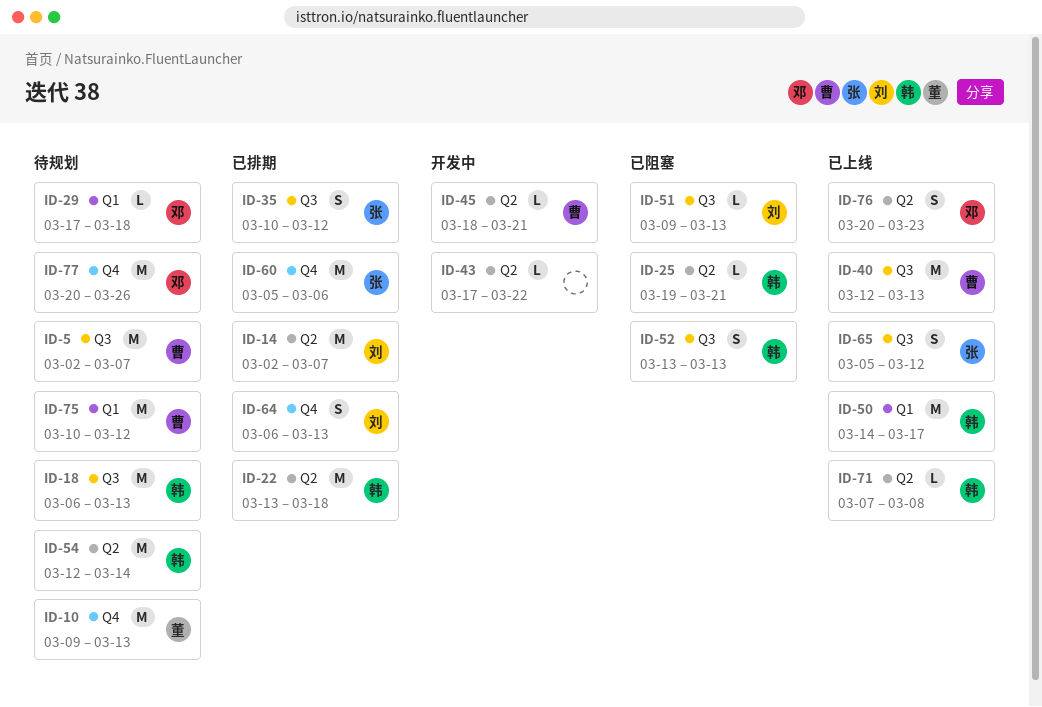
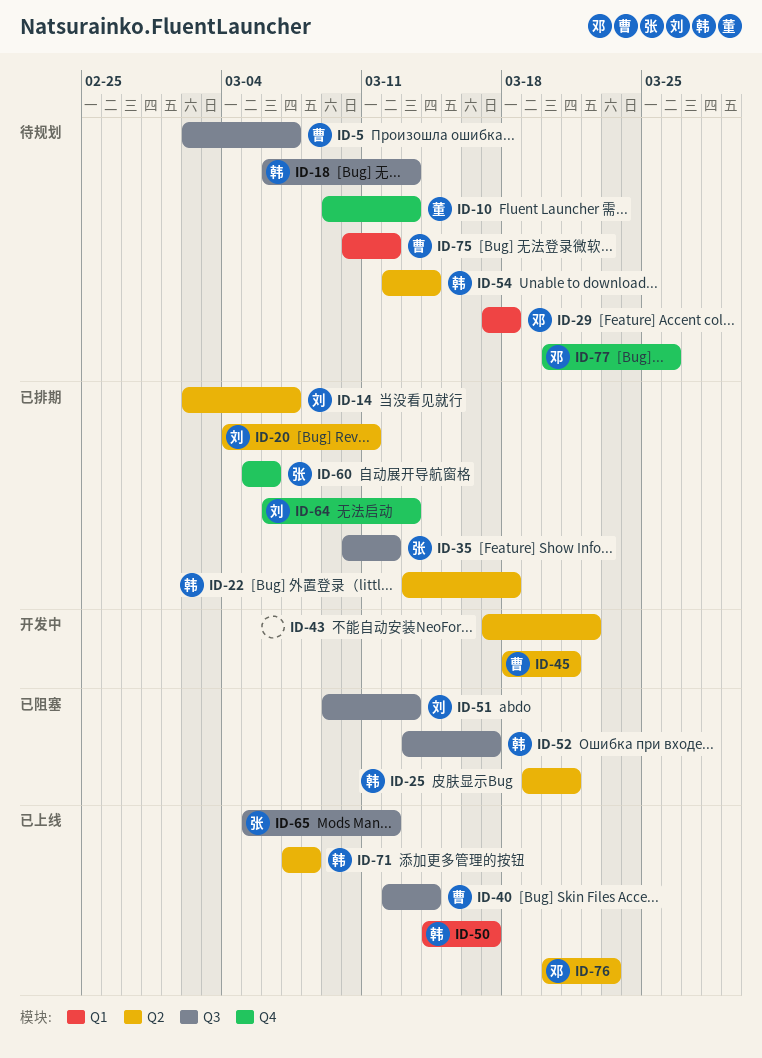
ID-20: none -> present
ID-40, due: Mar 13 -> Mar 14
ID-52, due: Mar 13 -> Mar 17

